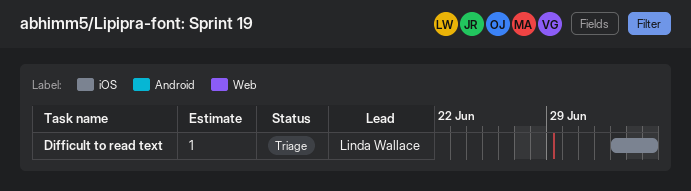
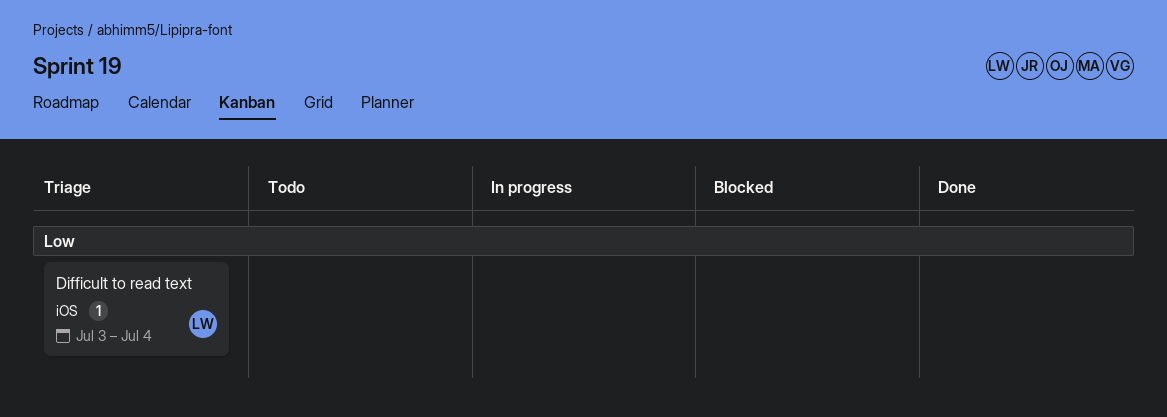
Difficult to read text, due: Jul 5 -> Jul 4

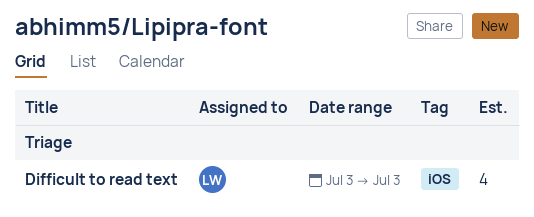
Difficult to read text, estimate: 1 -> 4
Difficult to read text, due: Jul 4 -> Jul 3

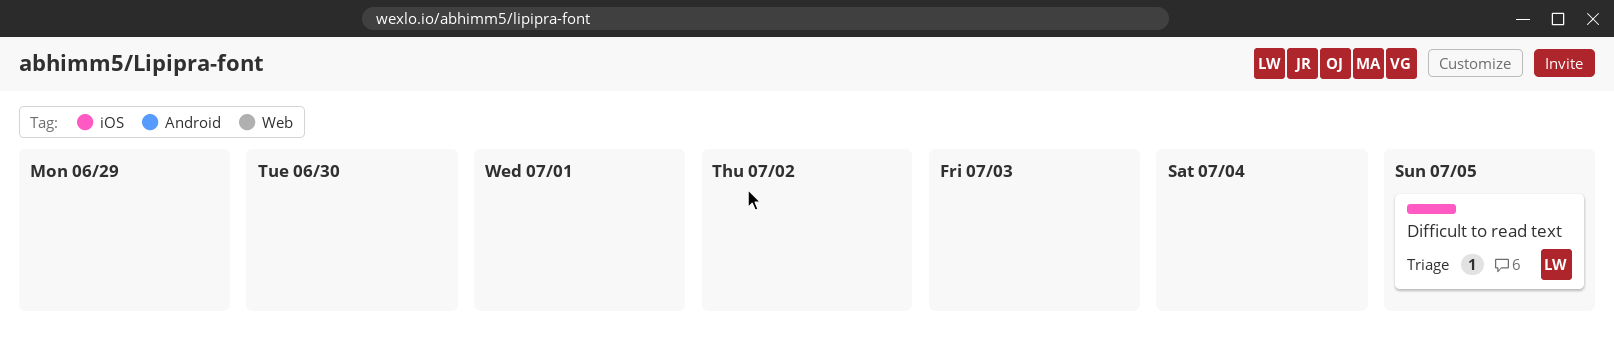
Difficult to read text, estimate: 4 -> 1
Difficult to read text, due: Jul 3 -> Jul 5

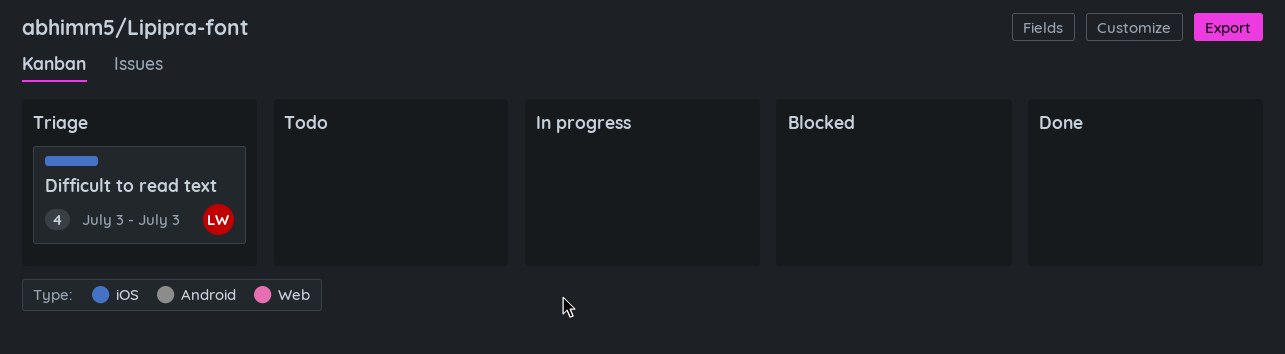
Difficult to read text, estimate: 1 -> 4
Difficult to read text, due: Jul 5 -> Jul 3

